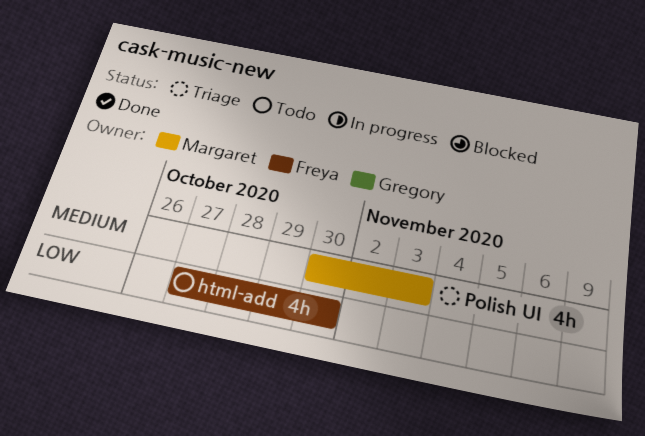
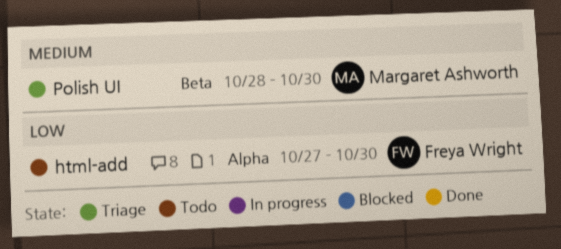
Polish UI, start: Oct 30 -> Oct 28
Polish UI, due: Nov 3 -> Oct 30

